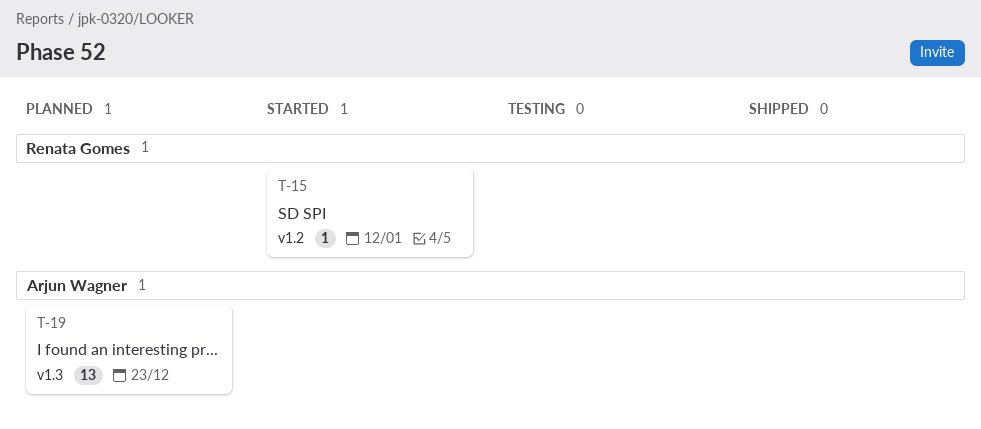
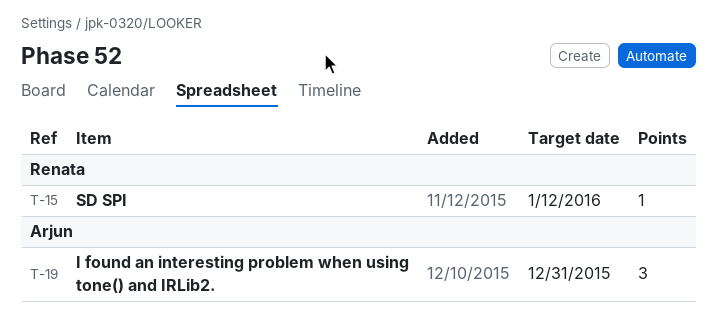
T-19, estimate: 13 -> 3
T-19, due: Dec 23 -> Dec 31

